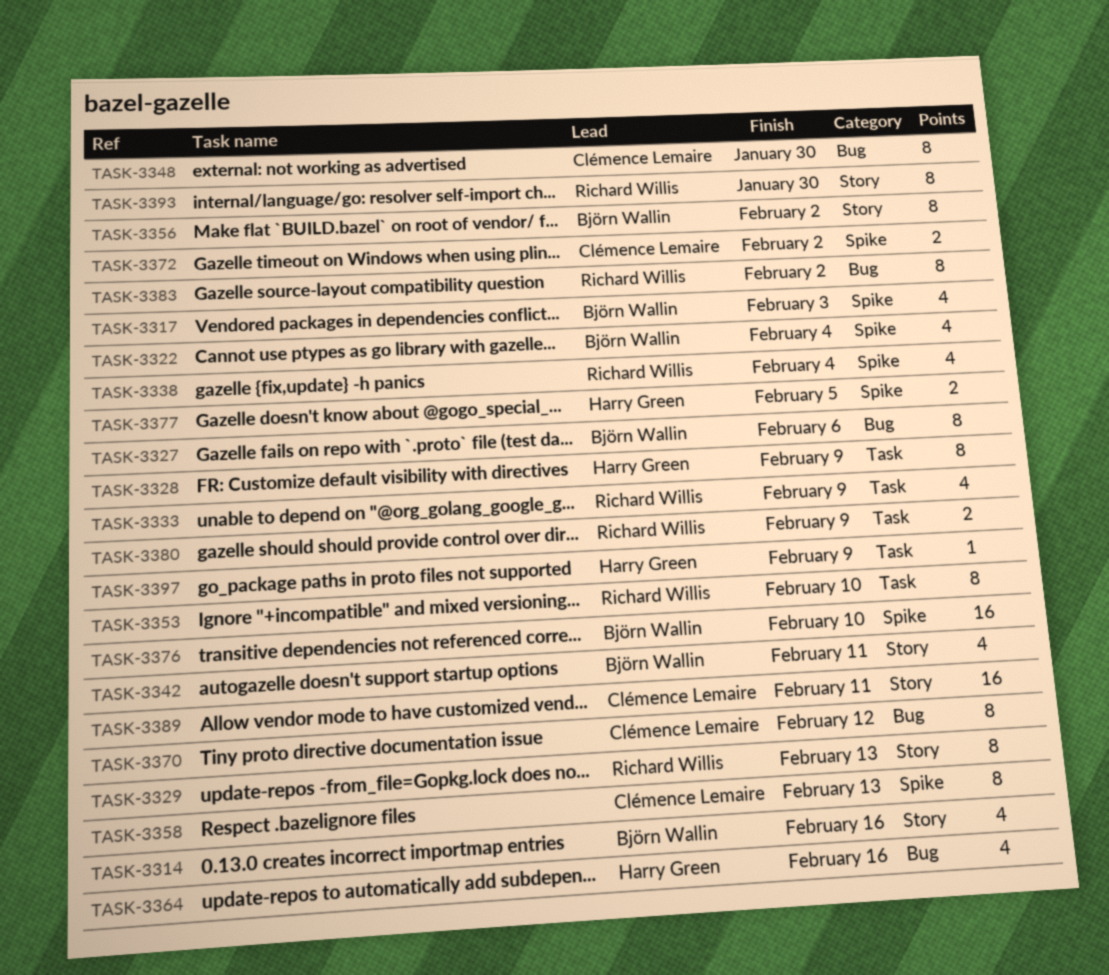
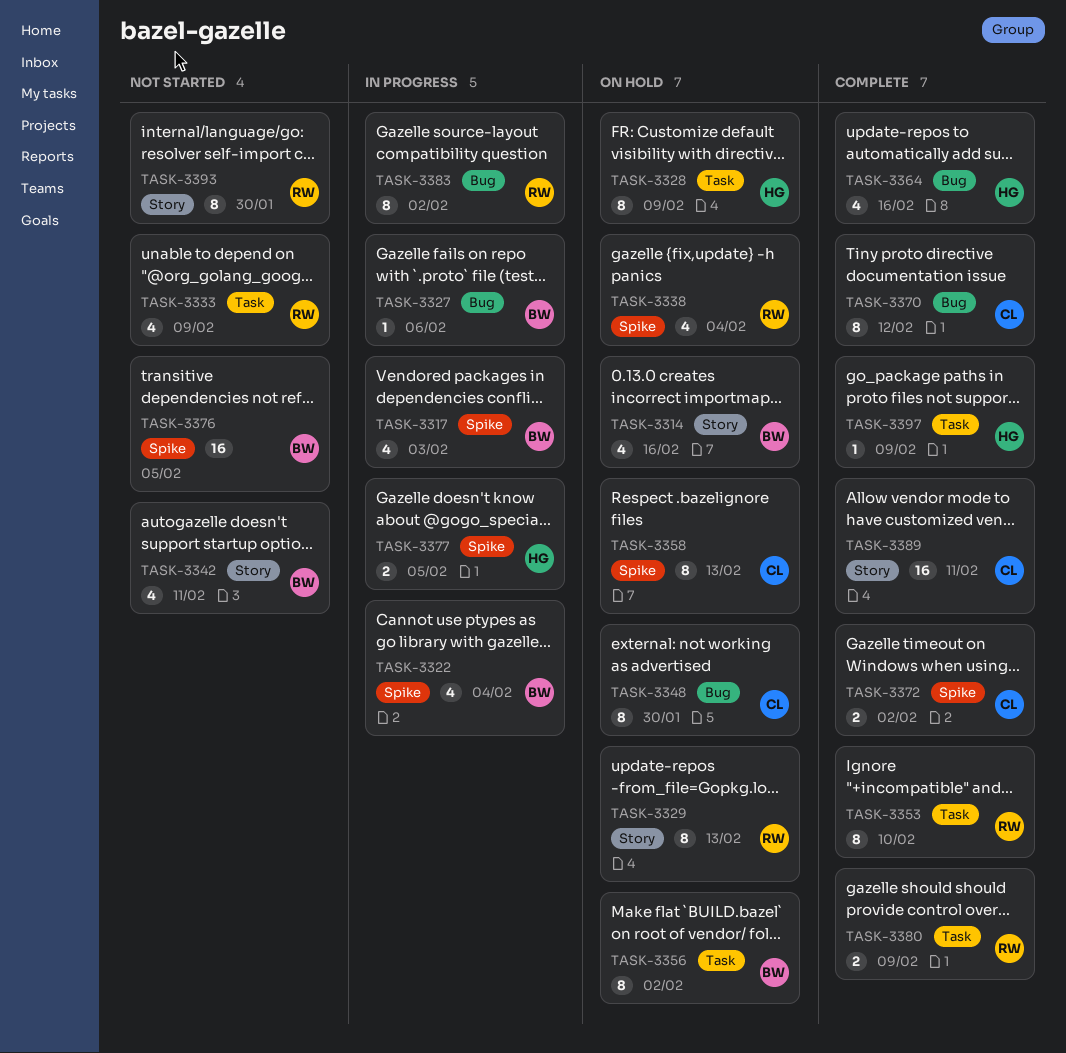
TASK-3327, estimate: 8 -> 1
TASK-3356, label: Story -> Task
TASK-3376, due: Feb 10 -> Feb 5

